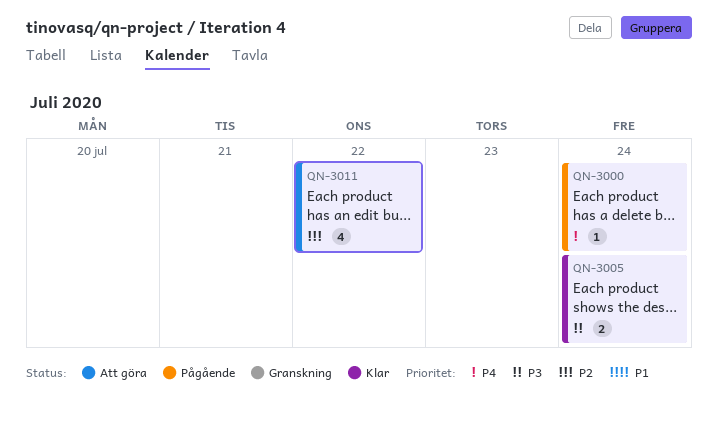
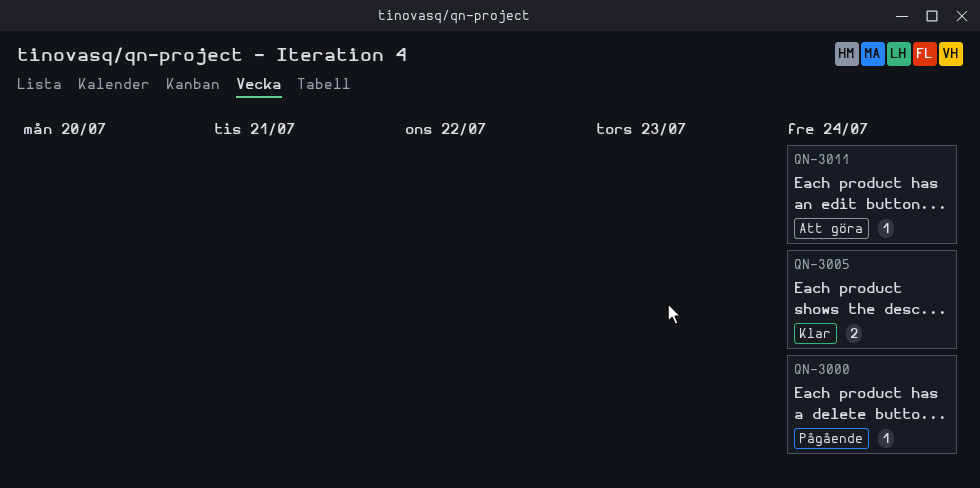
QN-3011, estimate: 4 -> 1
QN-3011, due: Jul 22 -> Jul 24

